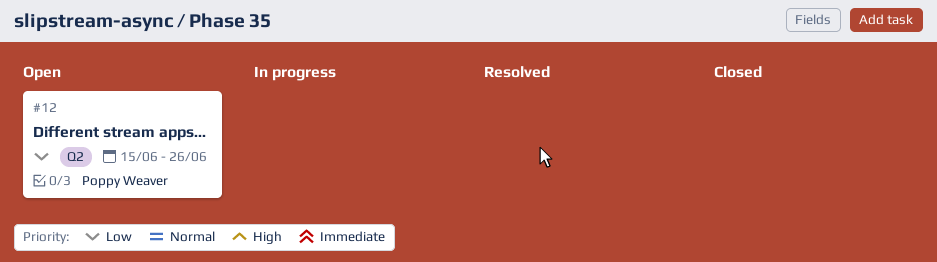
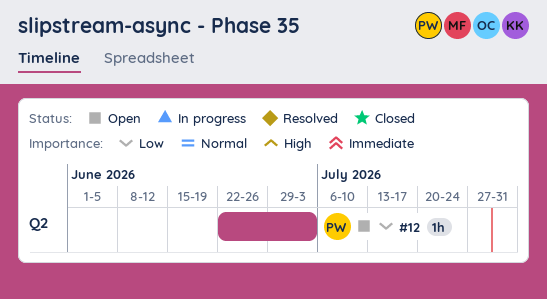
#12, start: Jun 15 -> Jun 22
#12, due: Jun 26 -> Jul 3

